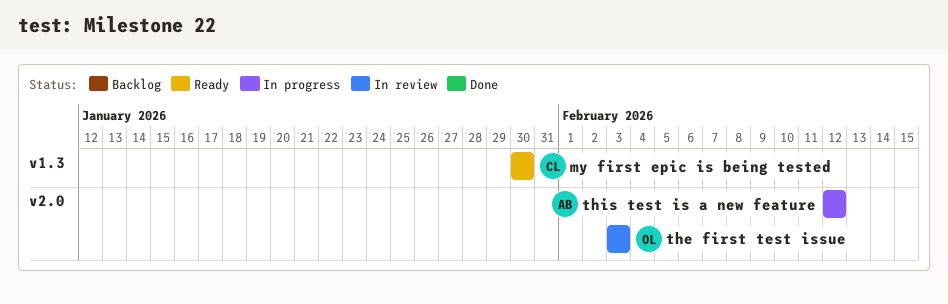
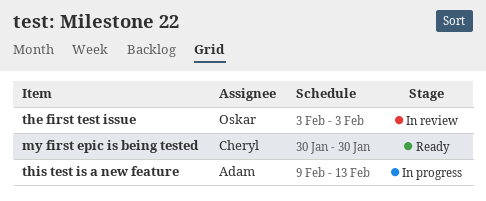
this test is a new feature, start: Feb 12 -> Feb 9
this test is a new feature, due: Feb 12 -> Feb 13

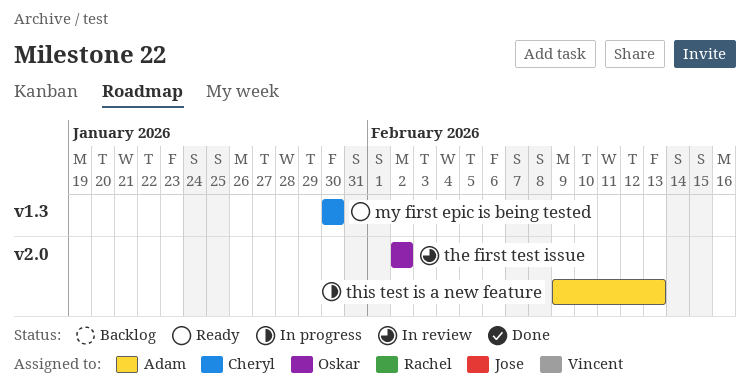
the first test issue, start: Feb 3 -> Feb 2
the first test issue, due: Feb 3 -> Feb 2

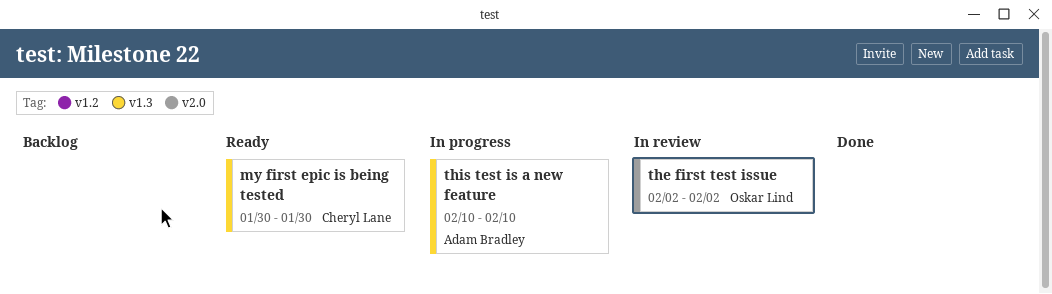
this test is a new feature, label: v2.0 -> v1.3
this test is a new feature, start: Feb 9 -> Feb 10
this test is a new feature, due: Feb 13 -> Feb 10

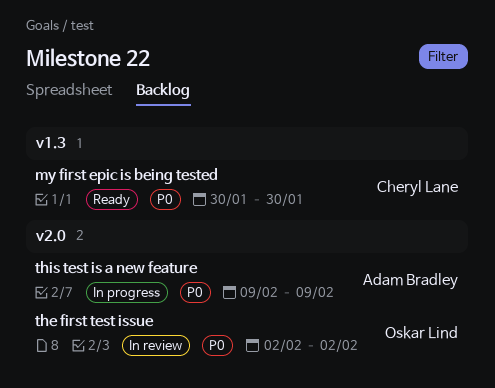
this test is a new feature, label: v1.3 -> v2.0
this test is a new feature, start: Feb 10 -> Feb 9
this test is a new feature, due: Feb 10 -> Feb 9

